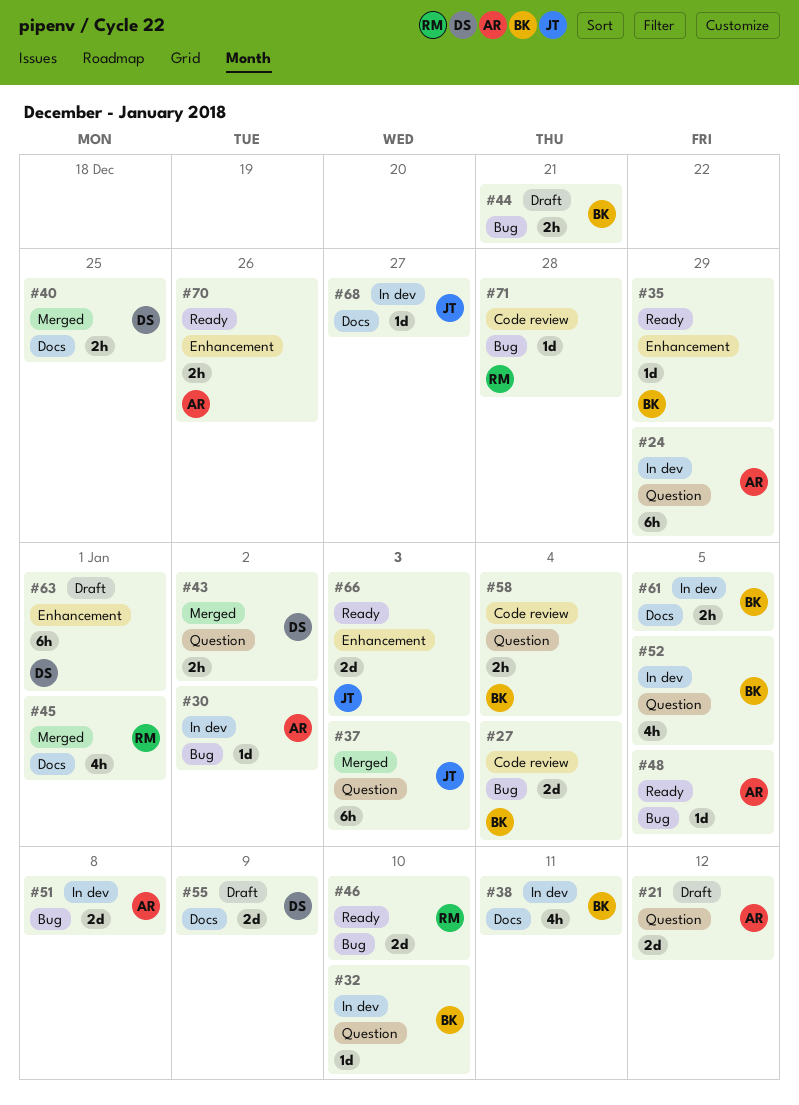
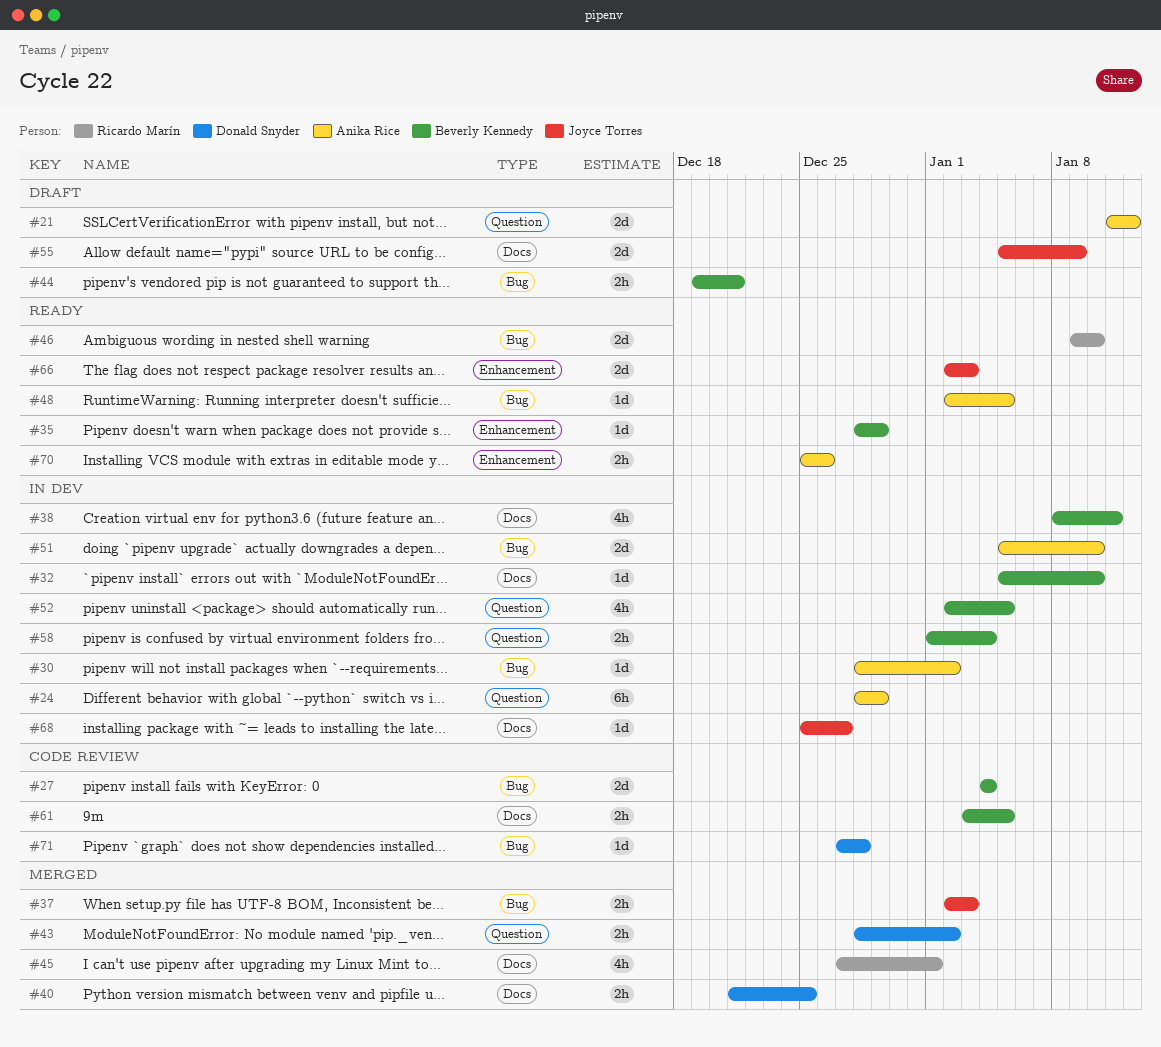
#32, label: Question -> Docs
#37, label: Question -> Bug
#37, estimate: 6h -> 2h
#51, due: Jan 8 -> Jan 10
#55, owner: Donald Snyder -> Joyce Torres
#58, status: Code review -> In dev
#61, status: In dev -> Code review
#63: present -> none
#71, owner: Ricardo Marín -> Donald Snyder

